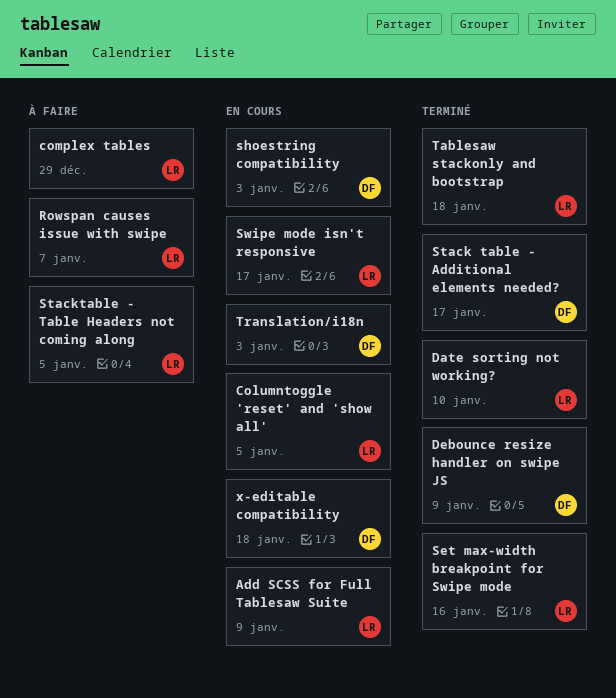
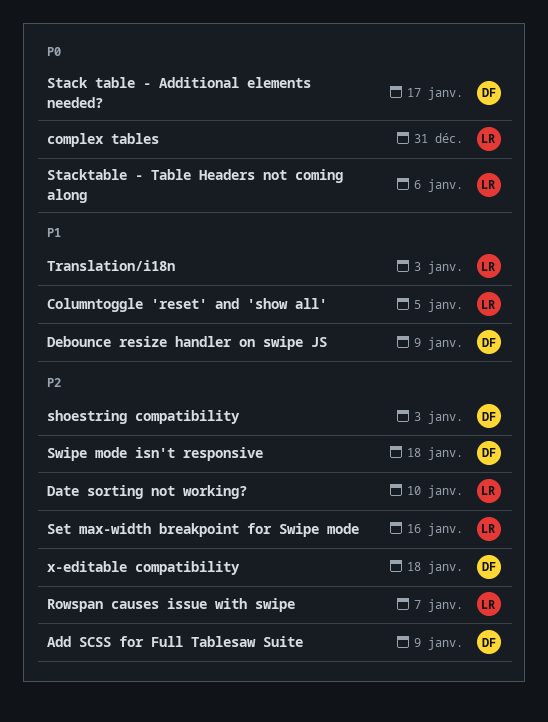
Add SCSS for Full Tablesaw Suite, owner: LR -> DF
complex tables, due: Dec 29 -> Dec 31
Stacktable - Table Headers not coming along, due: Jan 5 -> Jan 6
Swipe mode isn't responsive, owner: LR -> DF
Swipe mode isn't responsive, due: Jan 17 -> Jan 18
Tablesaw stackonly and bootstrap: present -> none
Translation/i18n, owner: DF -> LR

